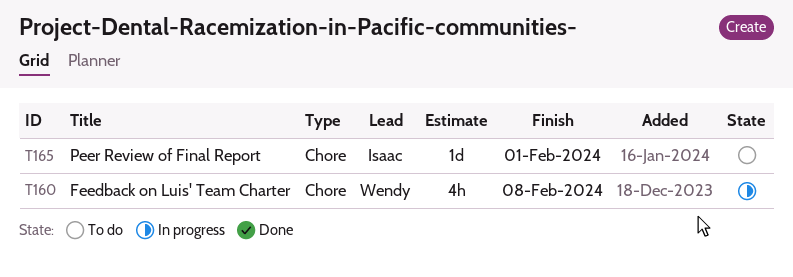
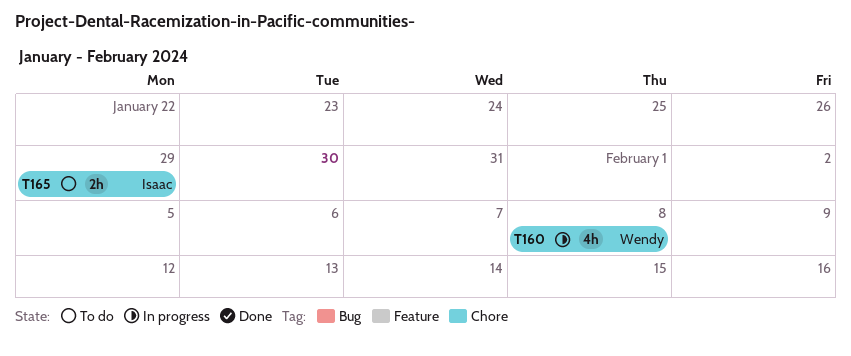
T165, estimate: 1d -> 2h
T165, due: Feb 1 -> Jan 29

